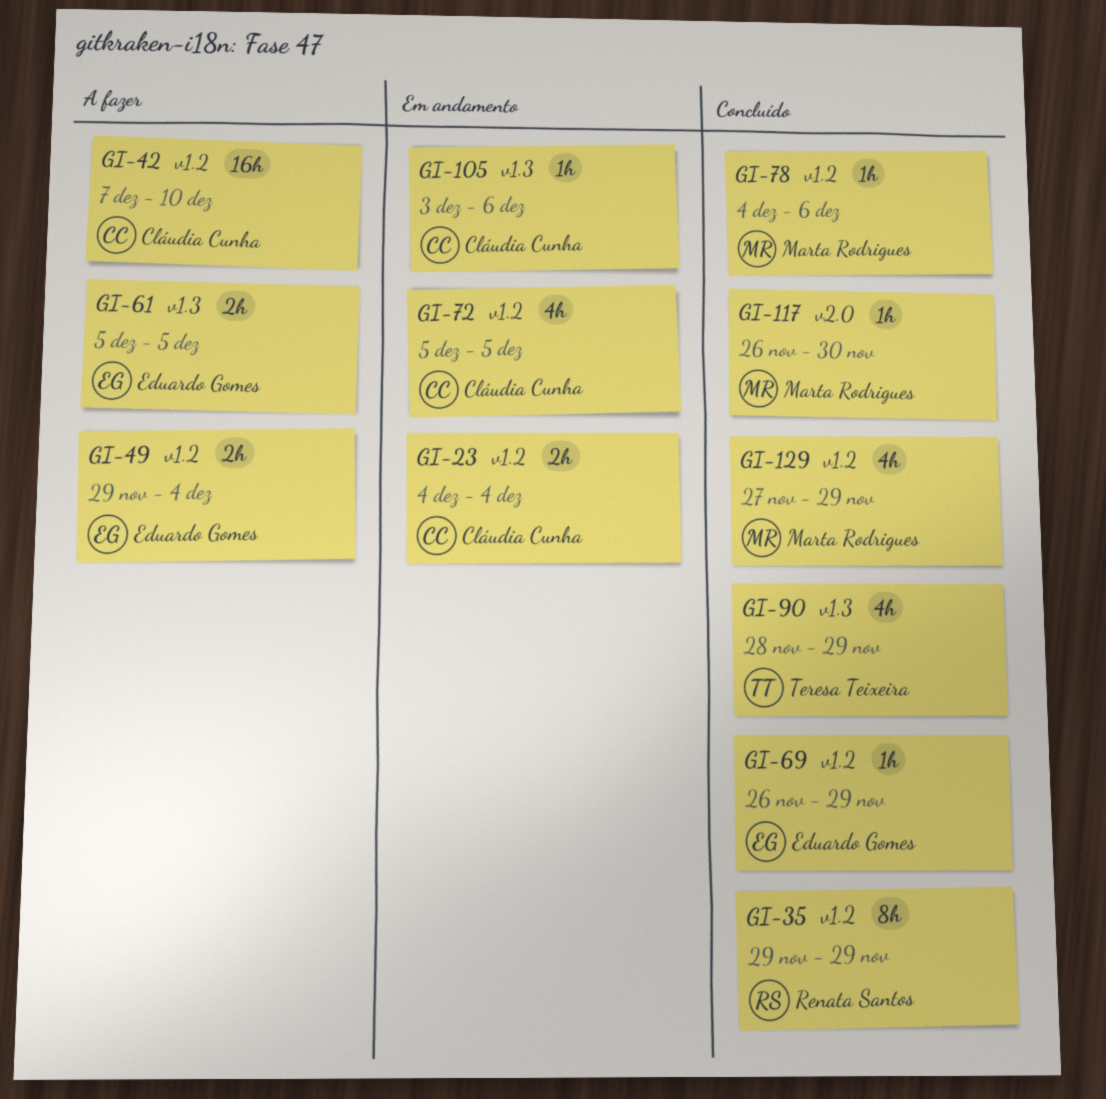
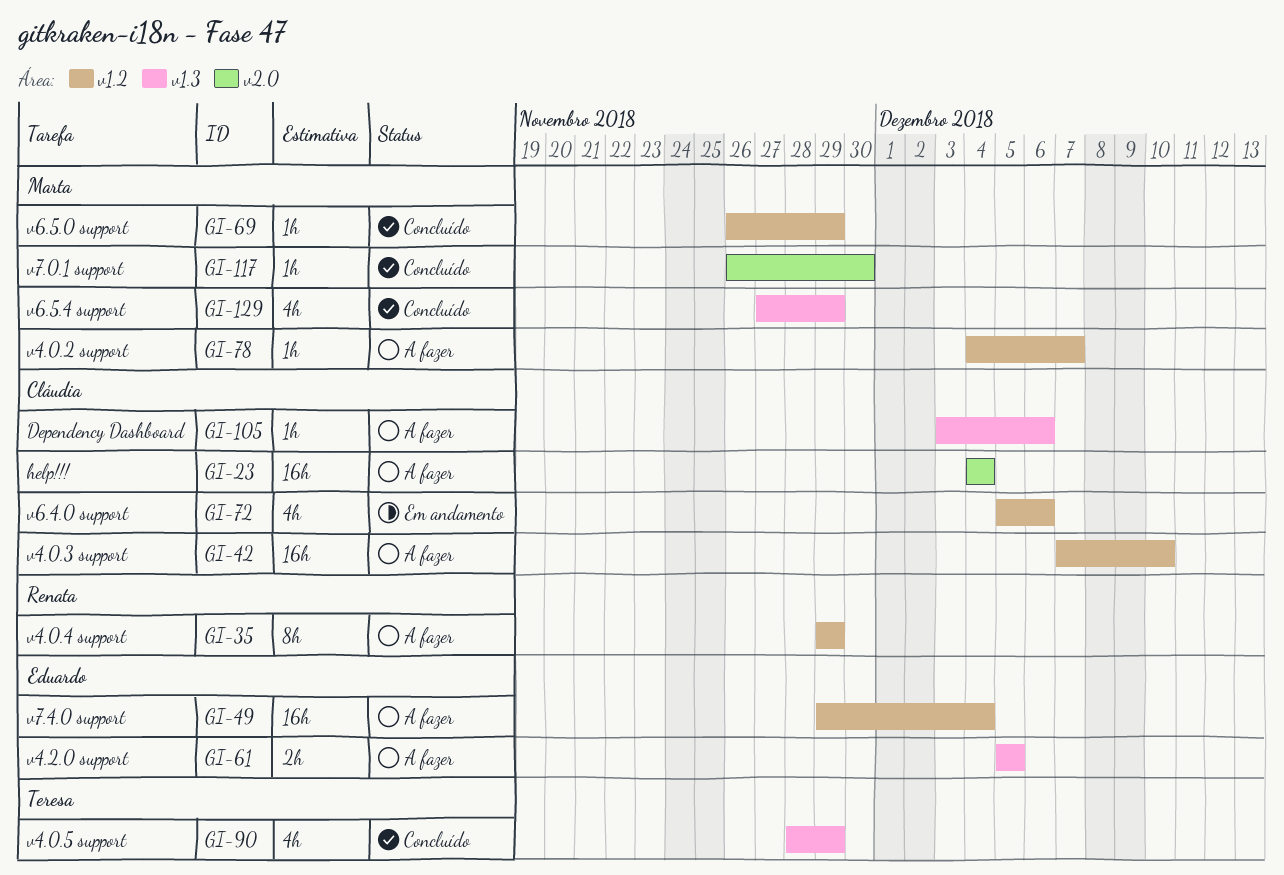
GI-23, status: Em andamento -> A fazer
GI-23, label: v1.2 -> v2.0
GI-23, estimate: 2h -> 16h
GI-35, status: Concluído -> A fazer
GI-49, estimate: 2h -> 16h
GI-69, owner: Eduardo Gomes -> Marta Rodrigues
GI-72, due: Dec 5 -> Dec 6
GI-78, status: Concluído -> A fazer
GI-78, due: Dec 6 -> Dec 7
GI-105, status: Em andamento -> A fazer
GI-129, label: v1.2 -> v1.3

